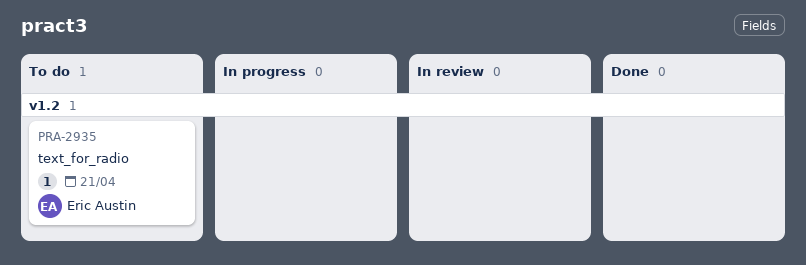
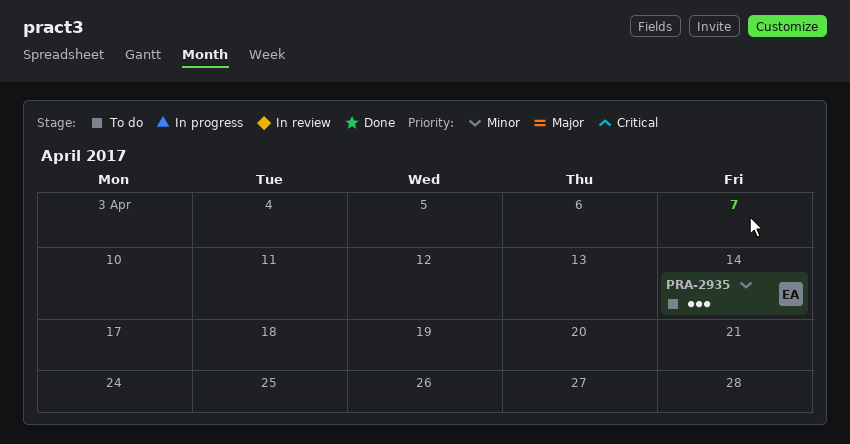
PRA-2935, estimate: 1 -> 3
PRA-2935, due: Apr 21 -> Apr 14

